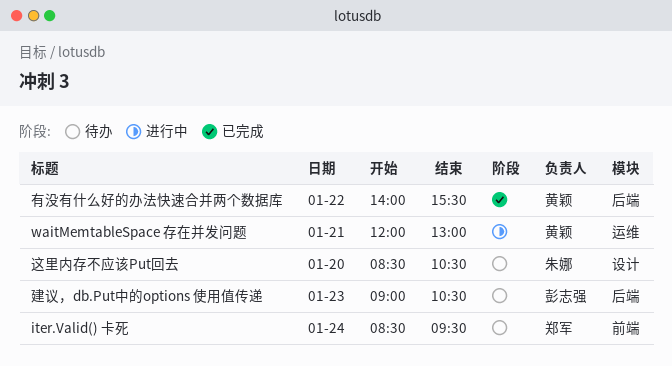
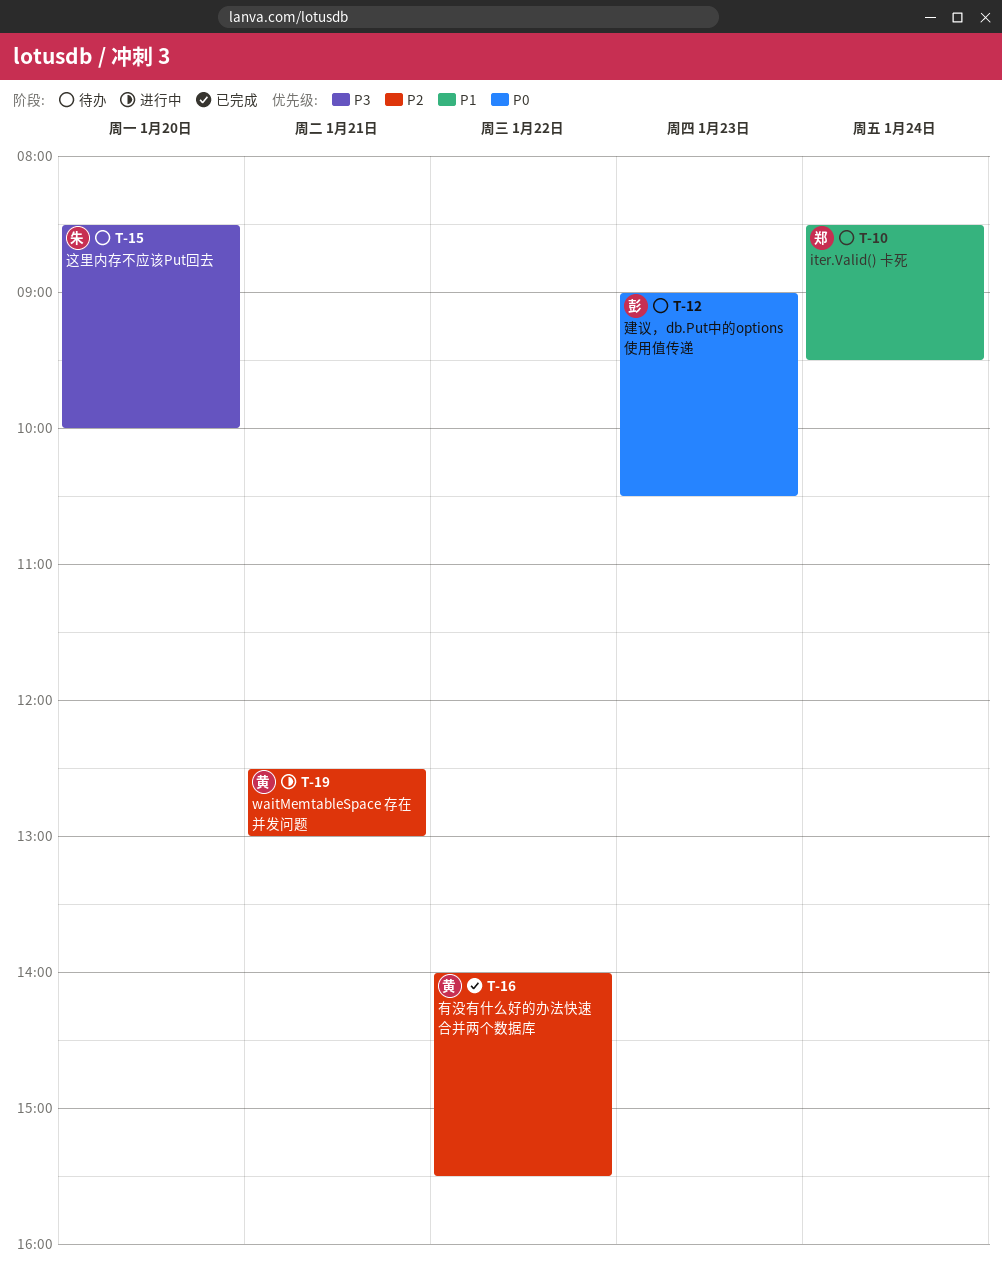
waitMemtableSpace 存在并发问题, begins: 12:00 -> 12:30
这里内存不应该Put回去, ends: 10:30 -> 10:00

